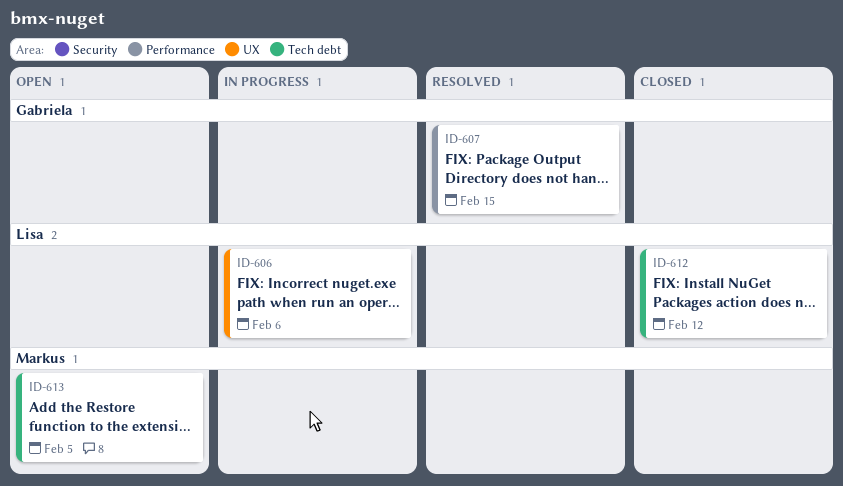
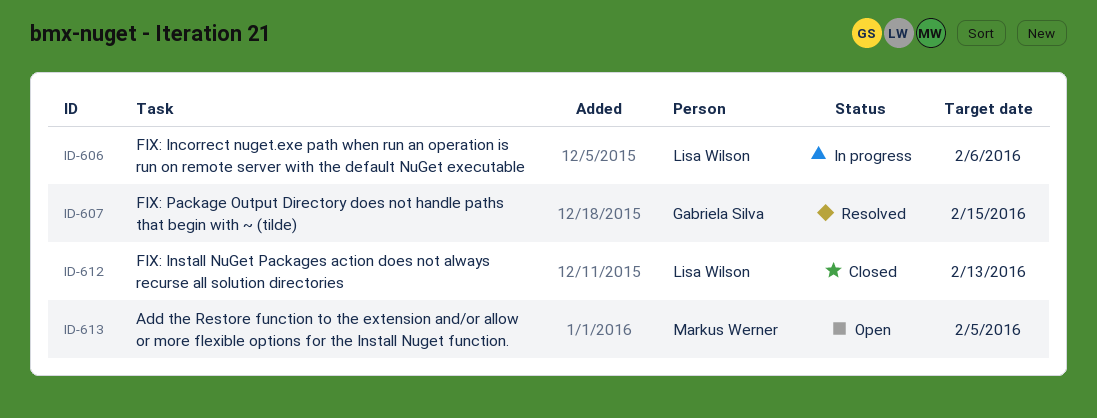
ID-612, due: Feb 12 -> Feb 13

